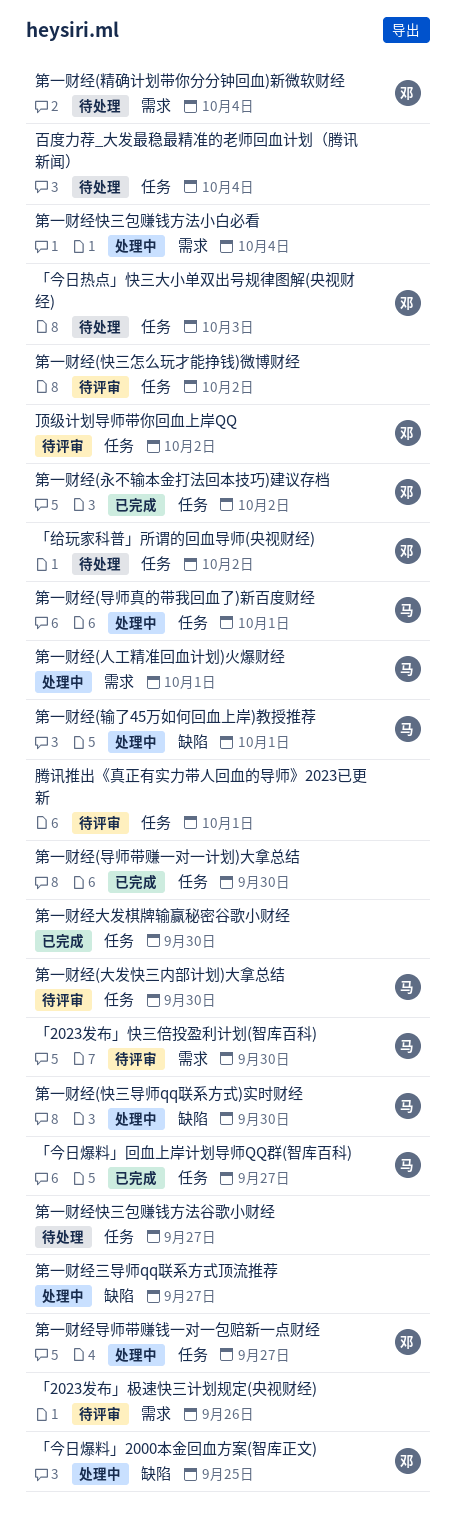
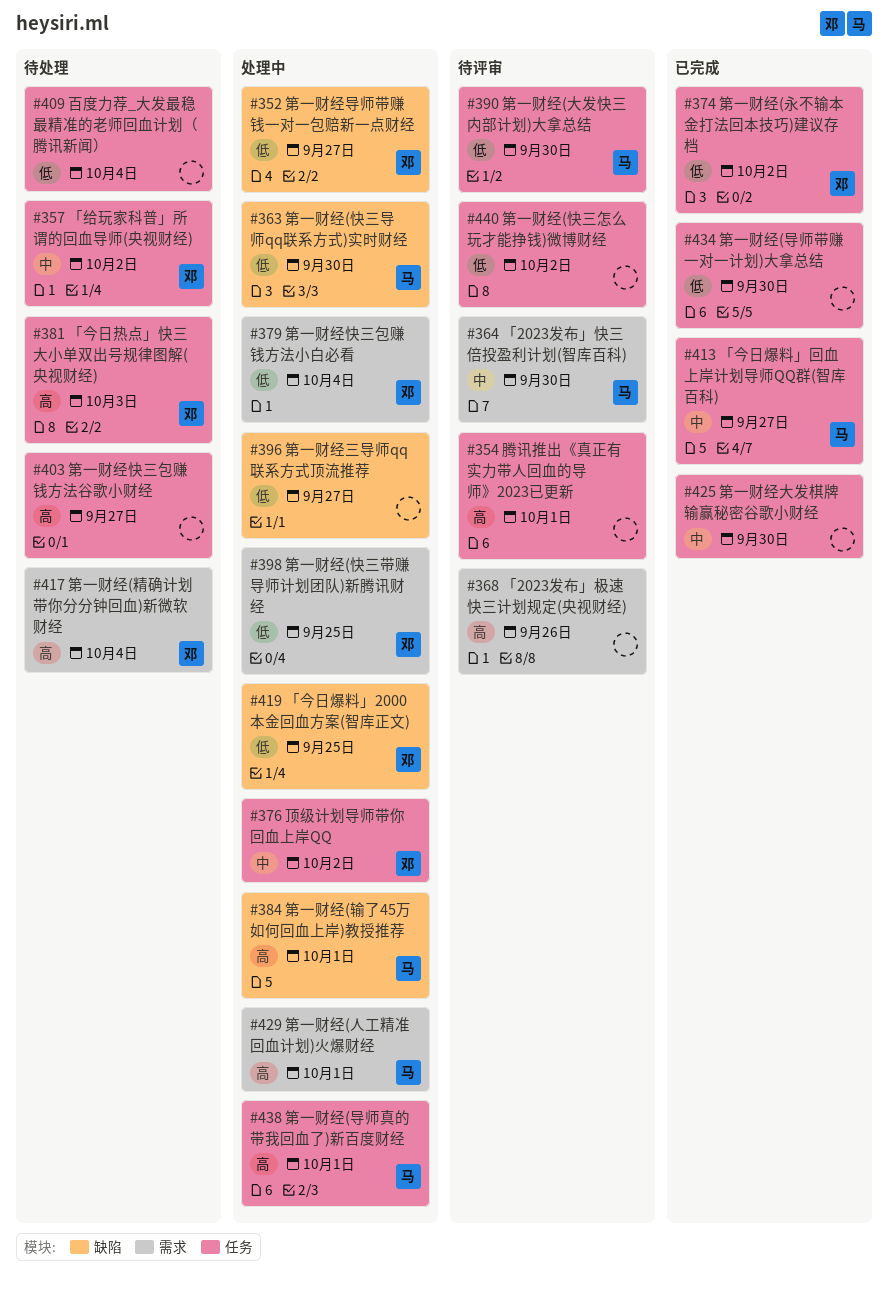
第一财经(快三带赚导师计划团队)新腾讯财经: none -> present
第一财经导师带赚钱一对一包赔新一点财经, label: 任务 -> 缺陷
第一财经快三包赚钱方法小白必看, owner: none -> 邓
顶级计划导师带你回血上岸QQ, status: 待评审 -> 处理中

